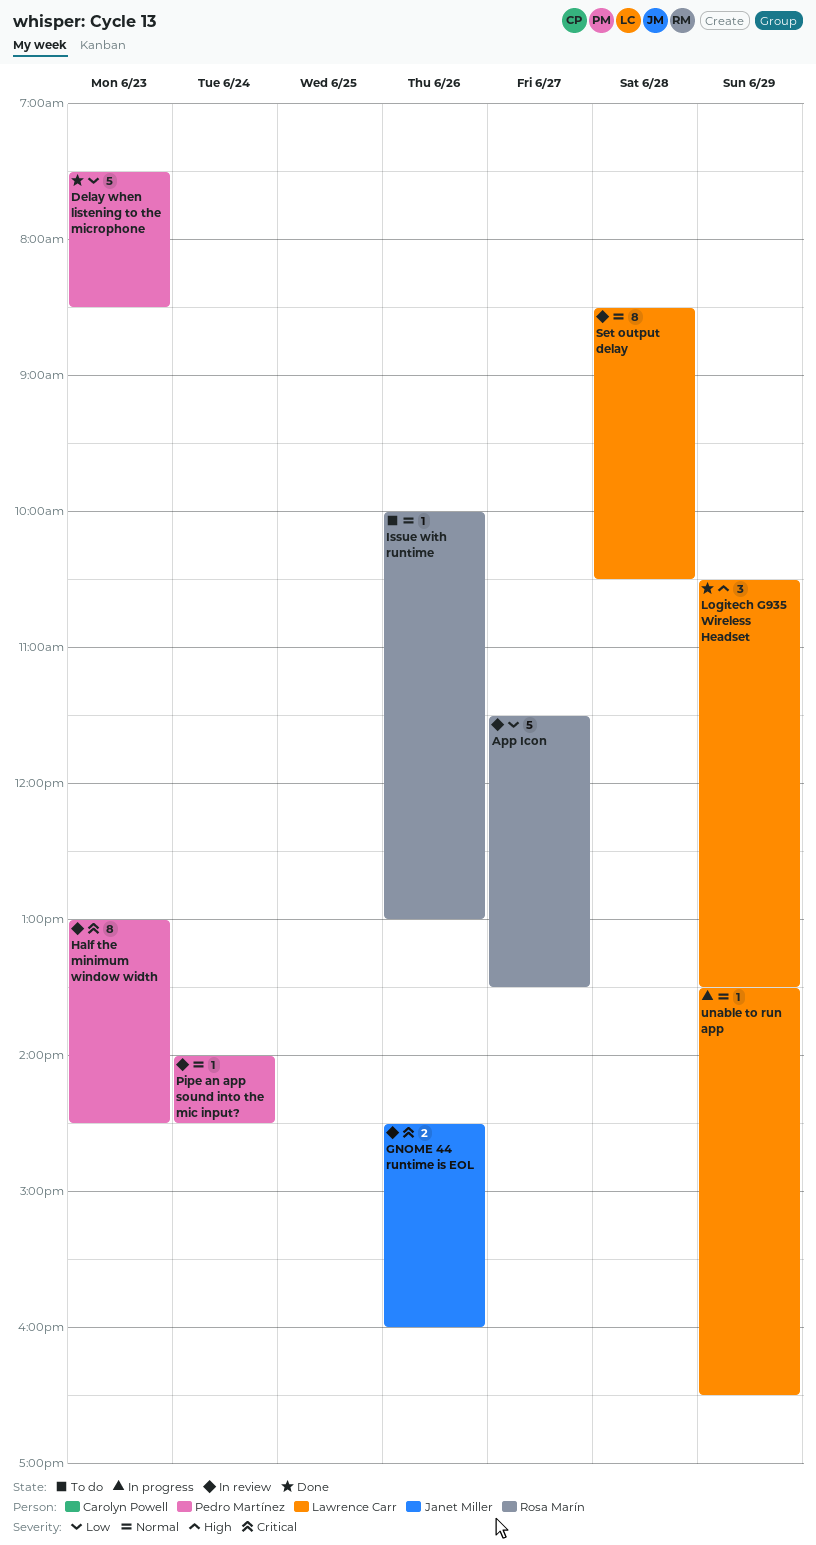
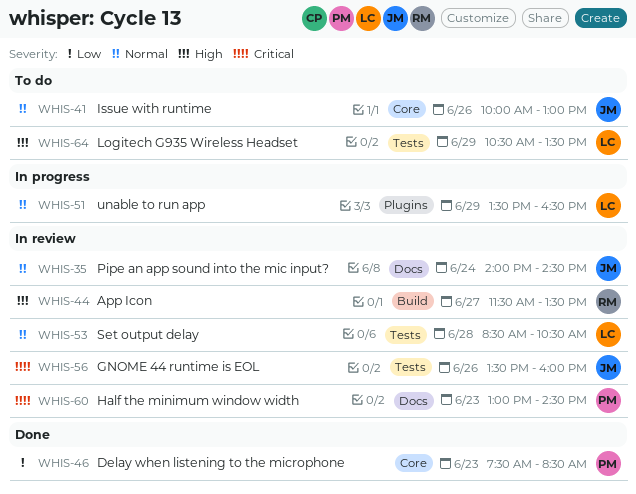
App Icon, priority: Low -> High
GNOME 44 runtime is EOL, begins: 14:30 -> 13:30
Issue with runtime, owner: Rosa Marín -> Janet Miller
Logitech G935 Wireless Headset, status: Done -> To do
Pipe an app sound into the mic input?, owner: Pedro Martínez -> Janet Miller

